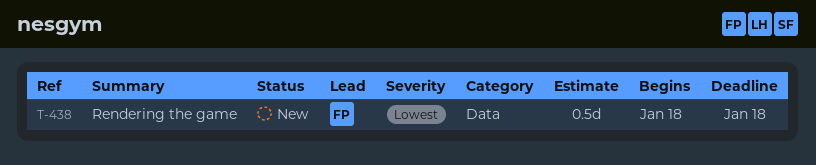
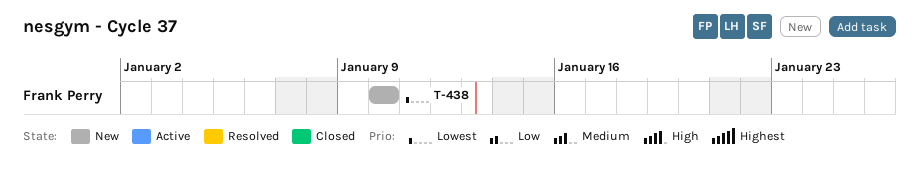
T-438, start: Jan 18 -> Jan 10
T-438, due: Jan 18 -> Jan 10

